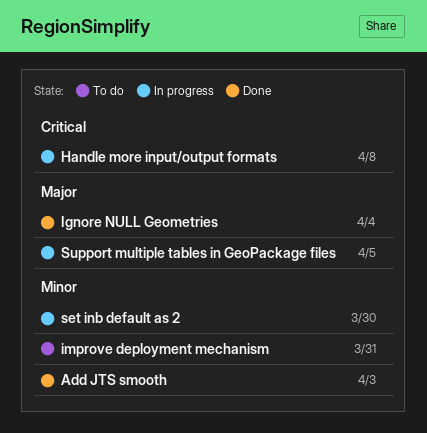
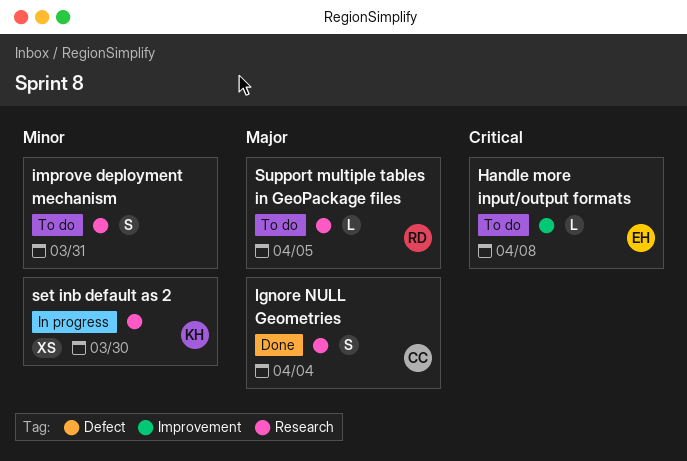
Add JTS smooth: present -> none
Handle more input/output formats, status: In progress -> To do
Support multiple tables in GeoPackage files, status: In progress -> To do

